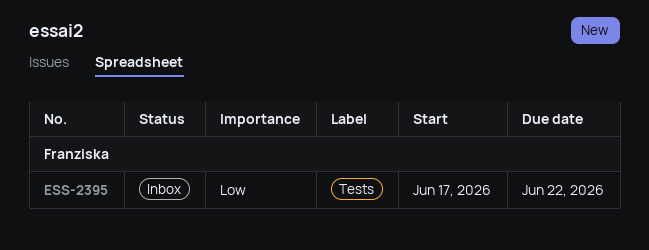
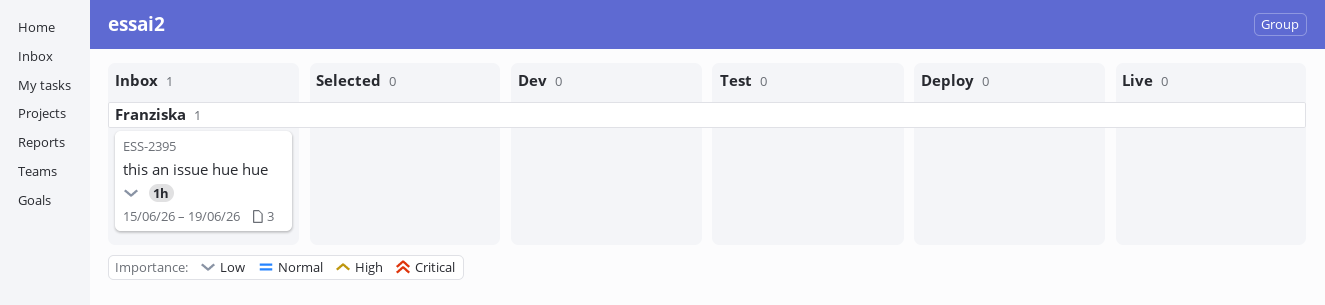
ESS-2395, start: Jun 17 -> Jun 15
ESS-2395, due: Jun 22 -> Jun 19

